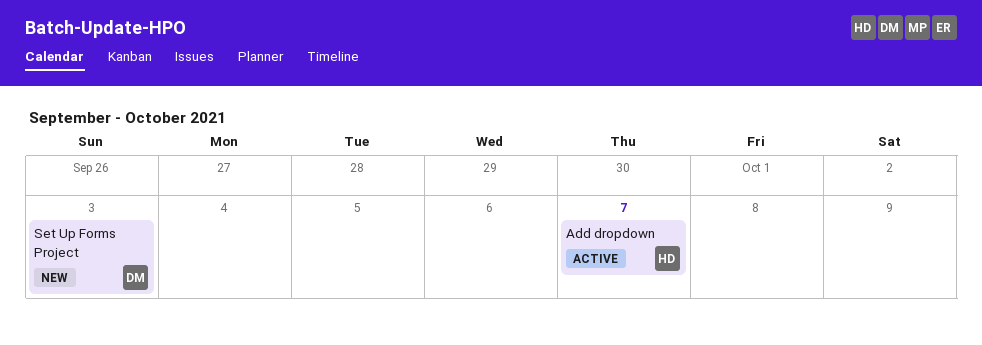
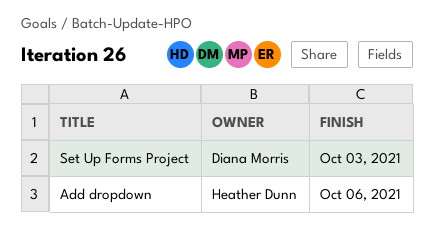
Add dropdown, due: Oct 7 -> Oct 6

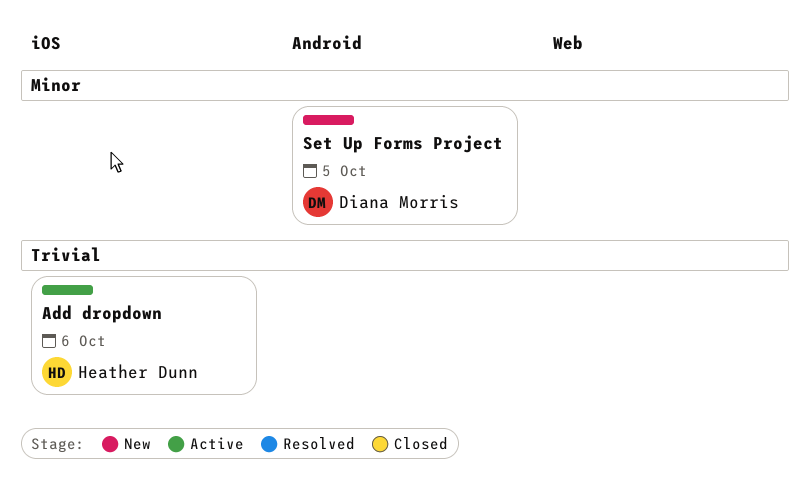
Set Up Forms Project, due: Oct 3 -> Oct 5

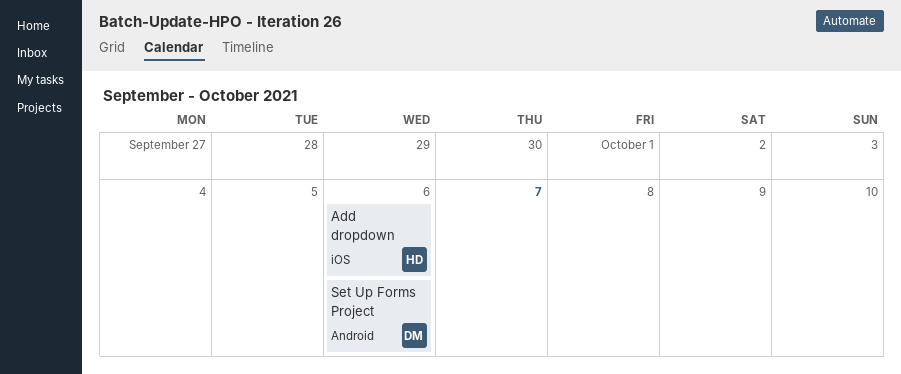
Set Up Forms Project, due: Oct 5 -> Oct 6

